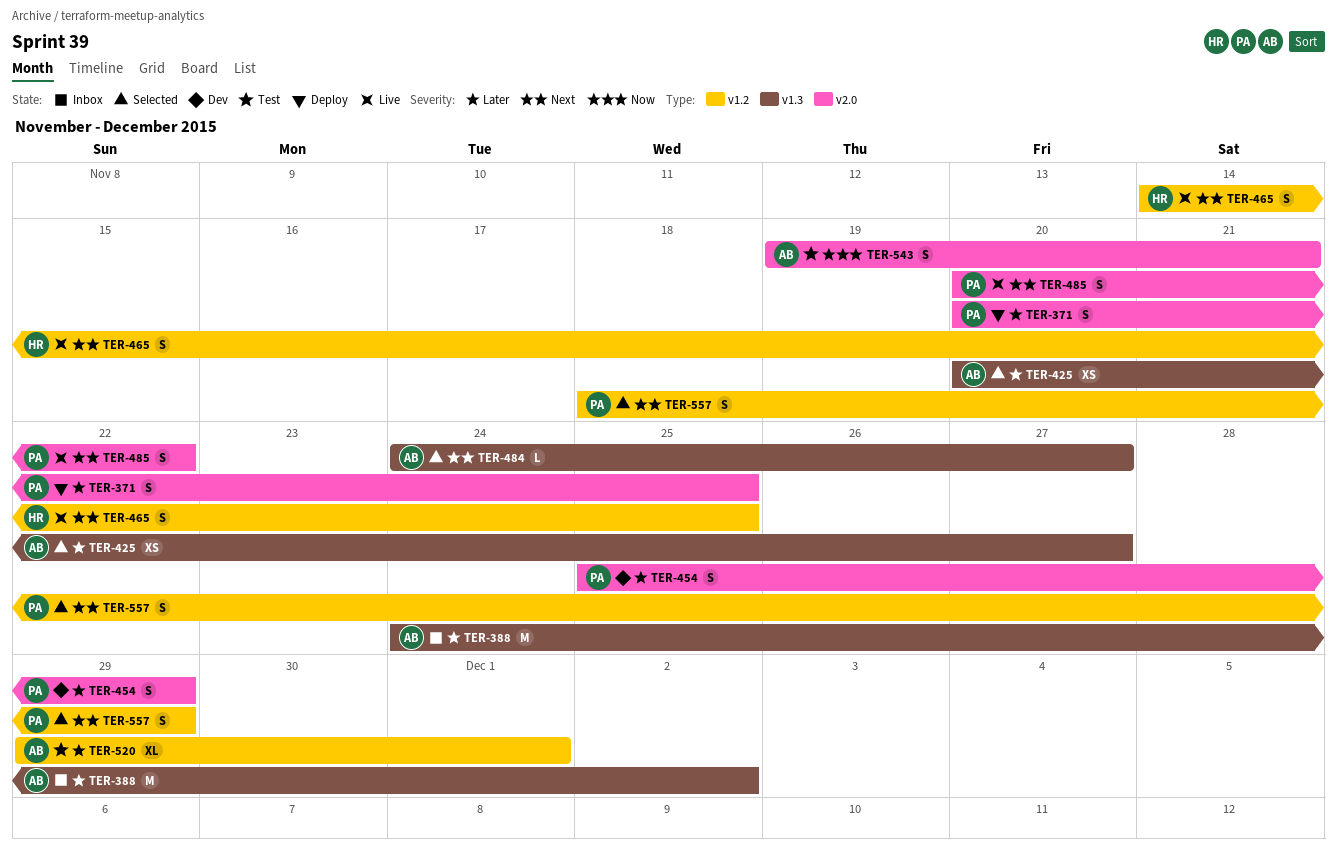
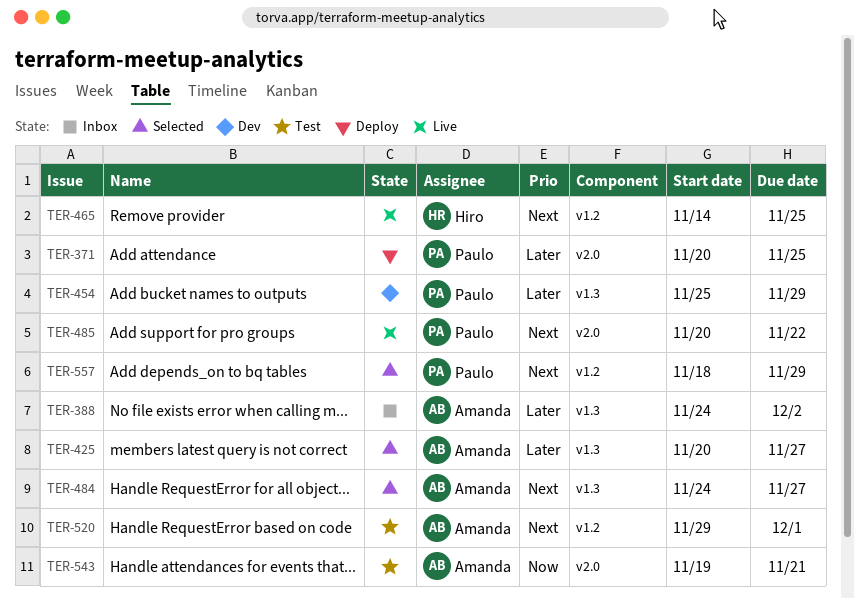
TER-454, label: v2.0 -> v1.3
TER-520, priority: Later -> Next

